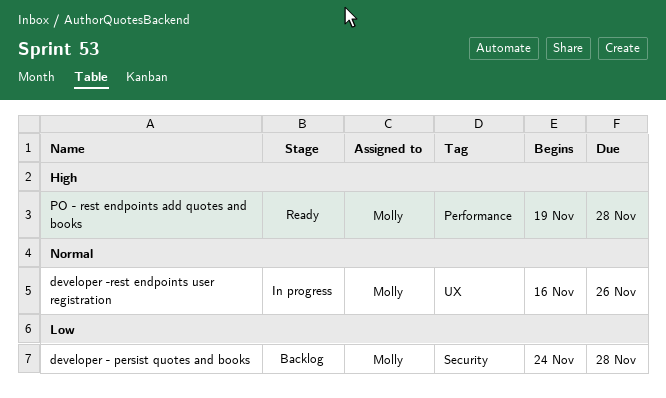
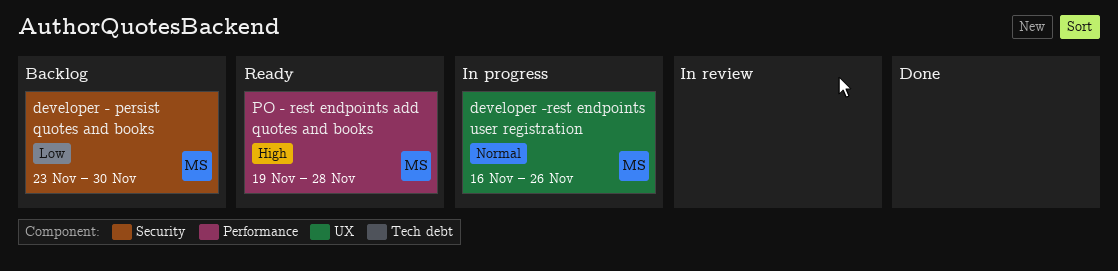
developer - persist quotes and books, start: Nov 24 -> Nov 23
developer - persist quotes and books, due: Nov 28 -> Nov 30

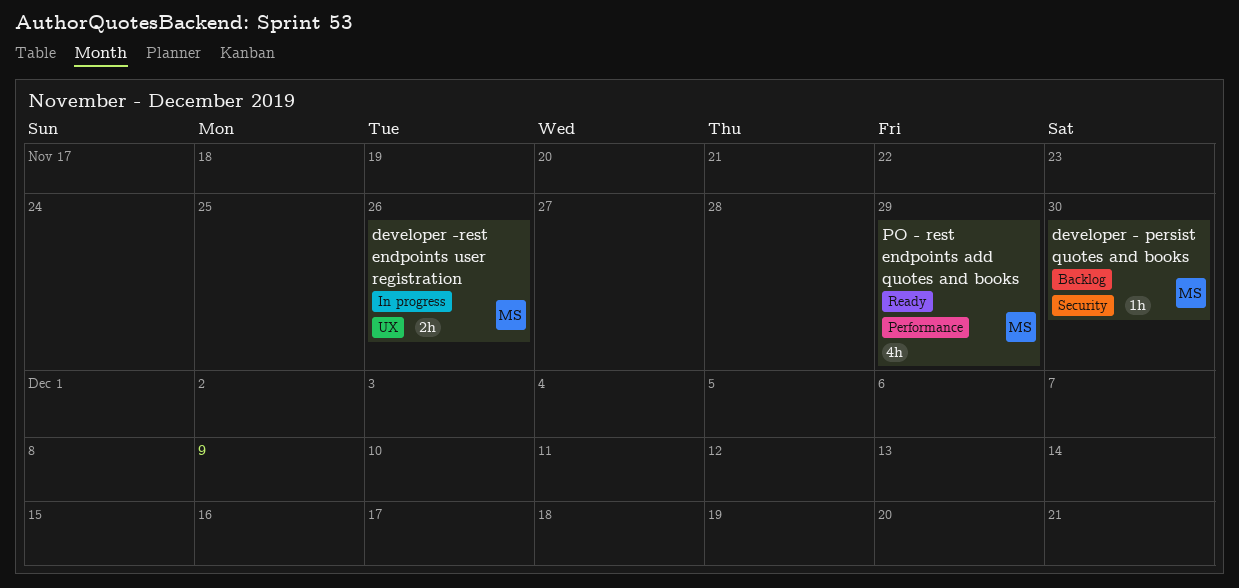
PO - rest endpoints add quotes and books, due: Nov 28 -> Nov 29

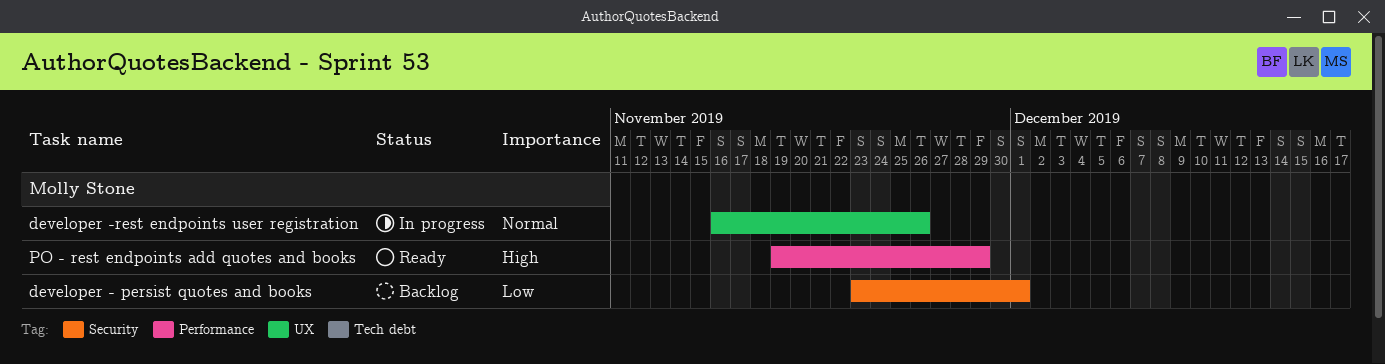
developer - persist quotes and books, due: Nov 30 -> Dec 1

